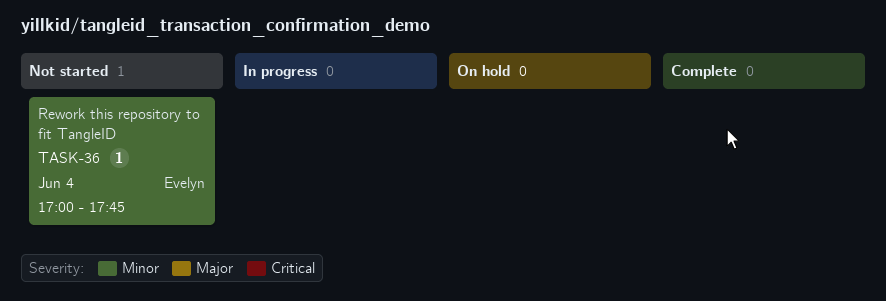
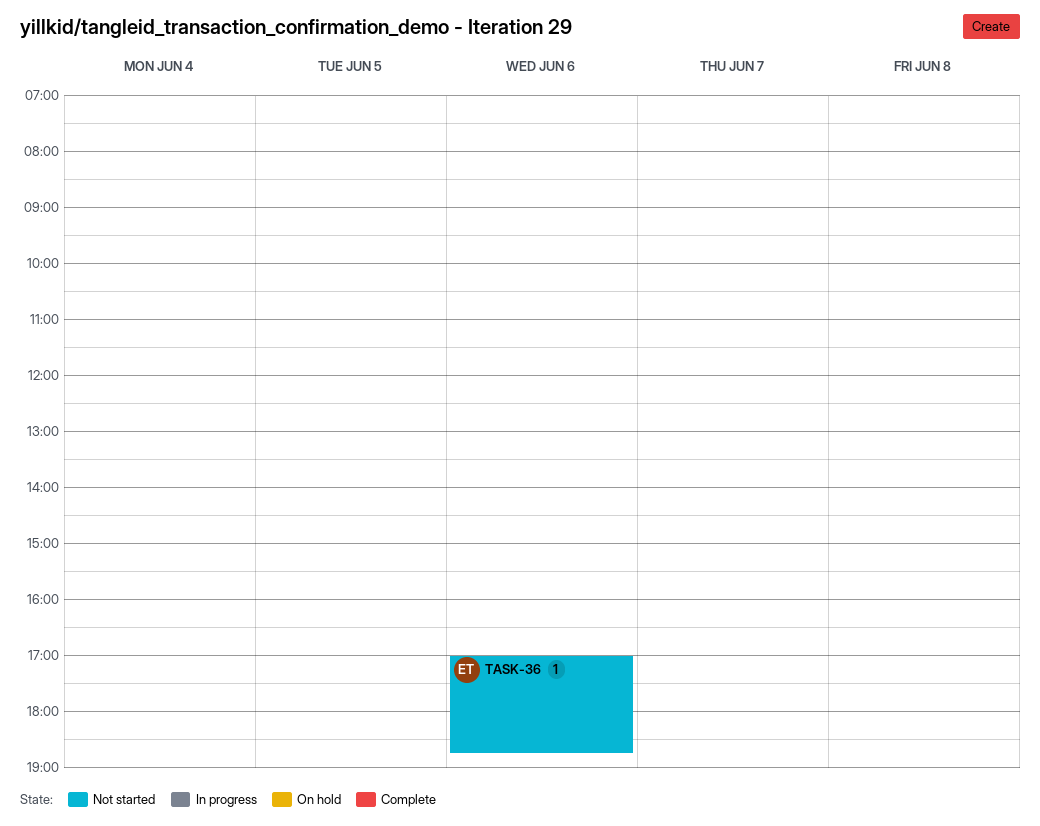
TASK-36, day: Jun 4 -> Jun 6
TASK-36, ends: 17:45 -> 18:45

